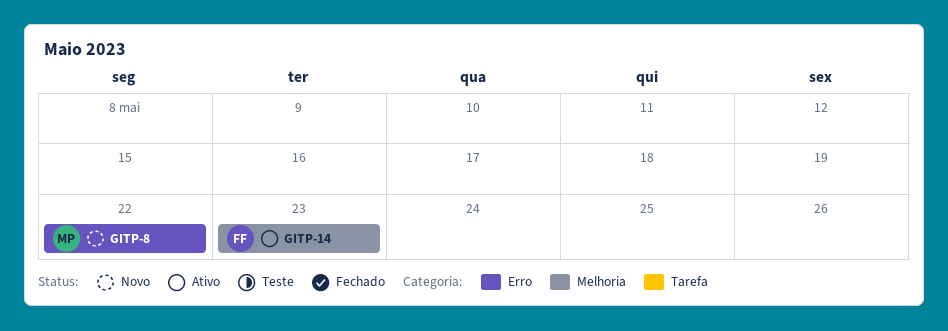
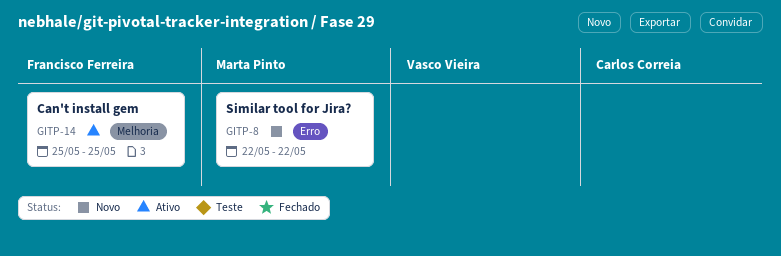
GITP-14, start: May 23 -> May 25
GITP-14, due: May 23 -> May 25

